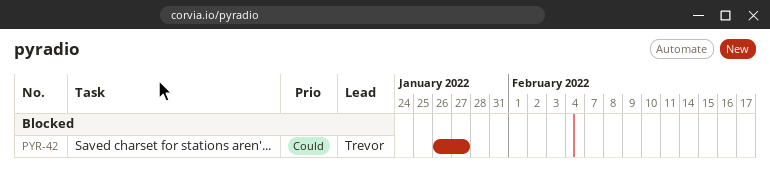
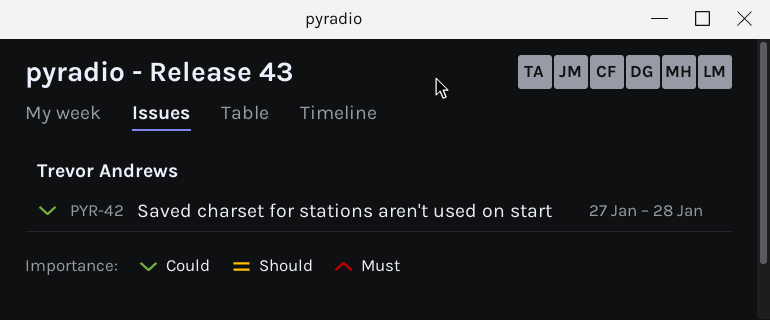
PYR-42, start: Jan 26 -> Jan 27
PYR-42, due: Jan 27 -> Jan 28

